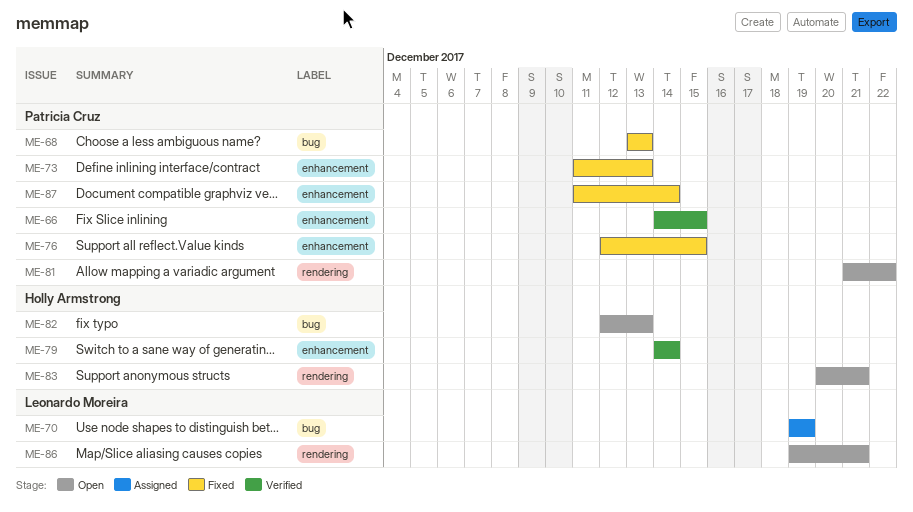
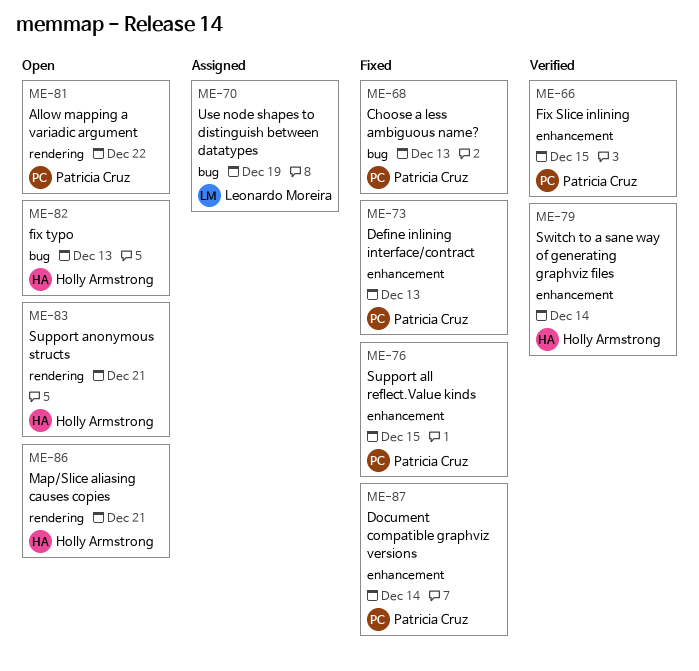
ME-86, owner: Leonardo Moreira -> Holly Armstrong

